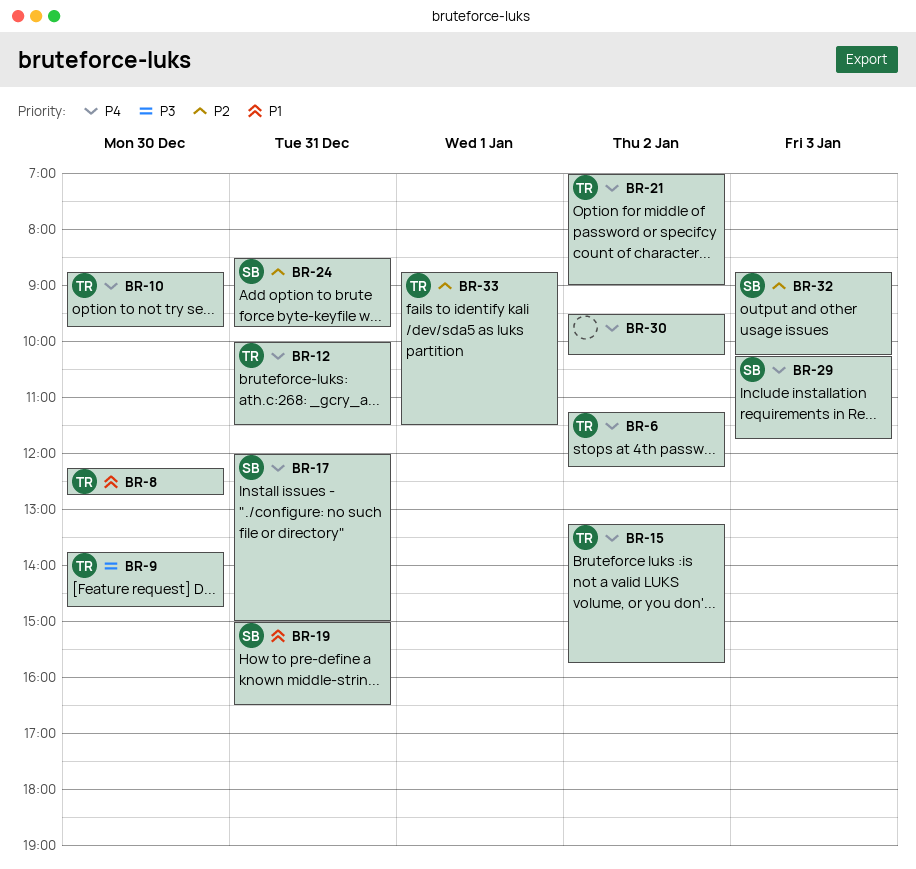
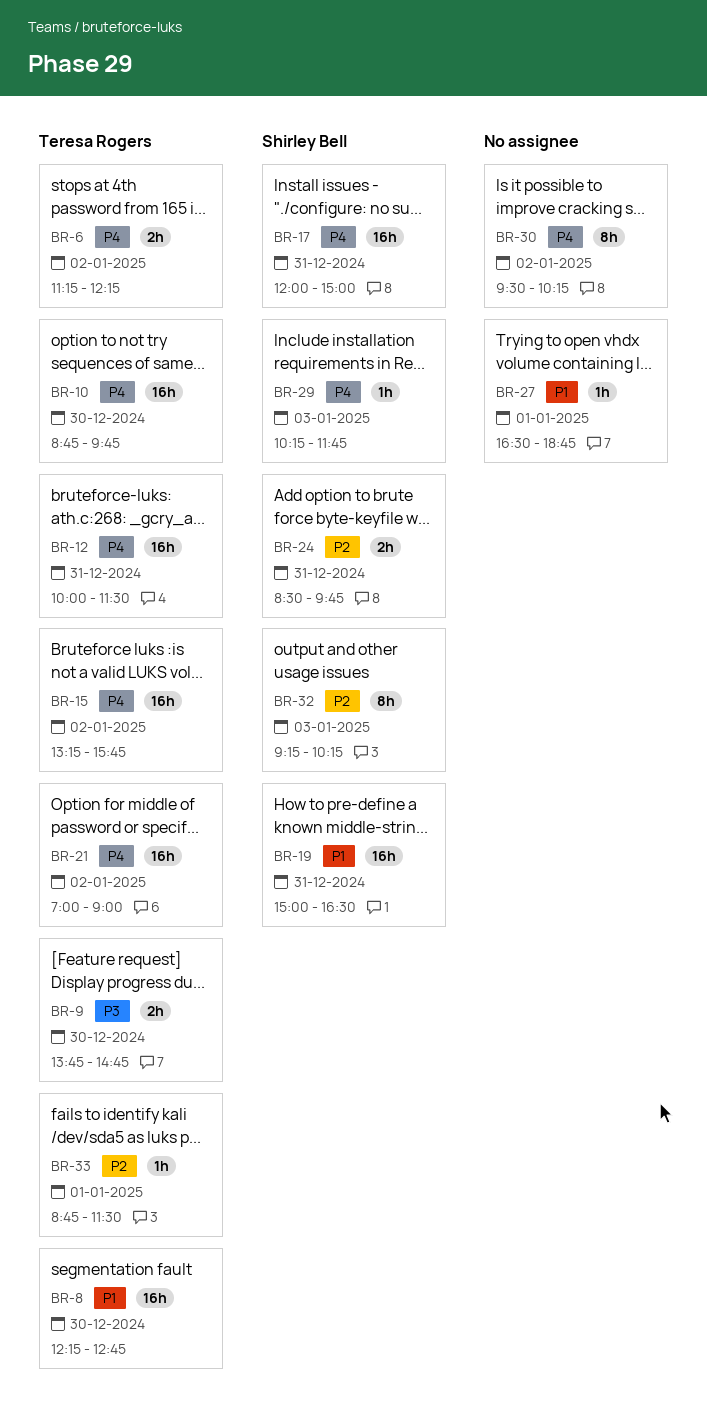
BR-27: none -> present
BR-32, begins: 08:45 -> 09:15

